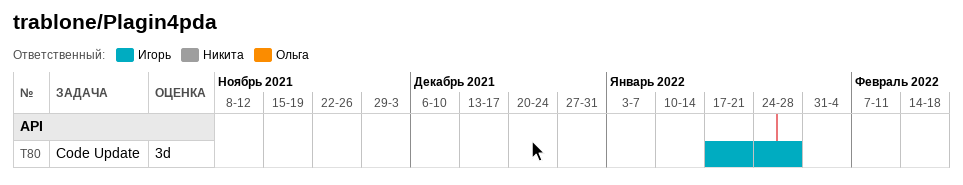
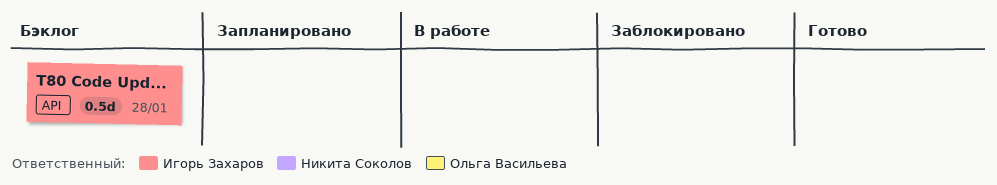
T80, estimate: 3d -> 0.5d

